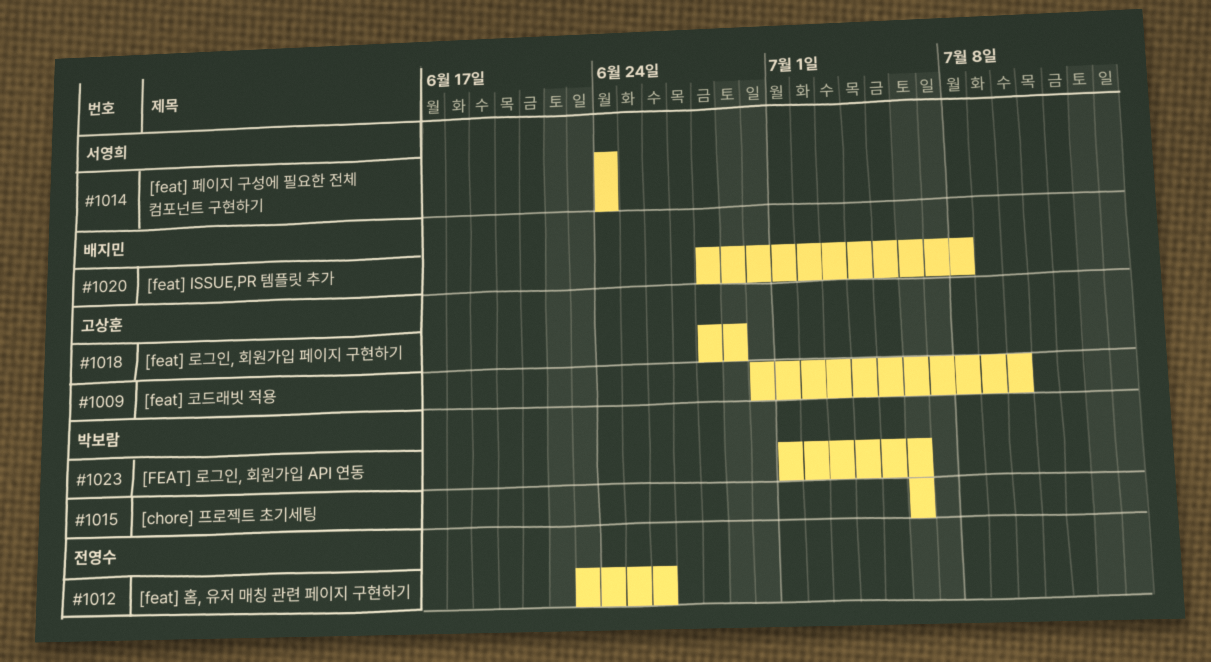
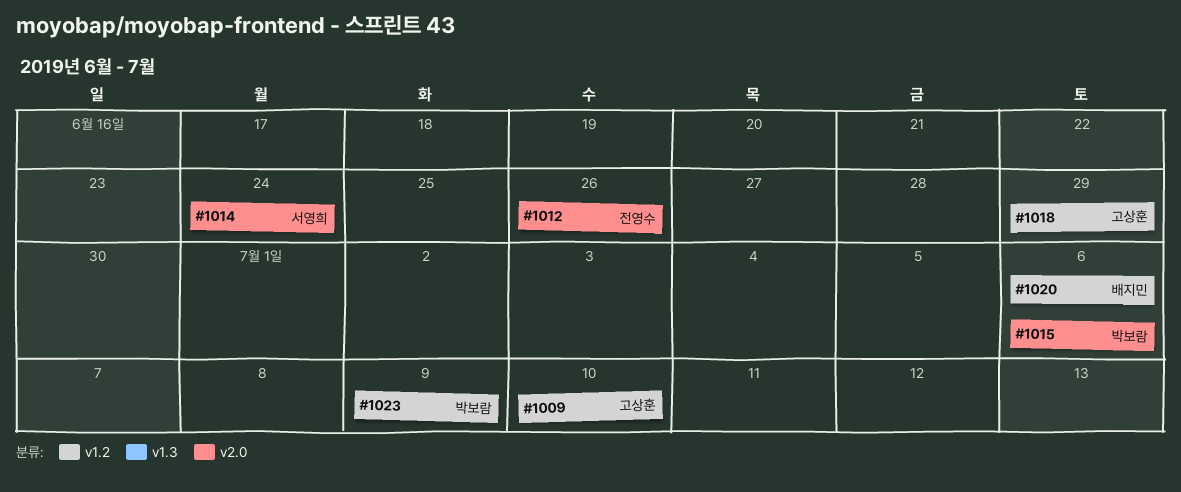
#1020, due: Jul 8 -> Jul 6
#1023, due: Jul 6 -> Jul 9

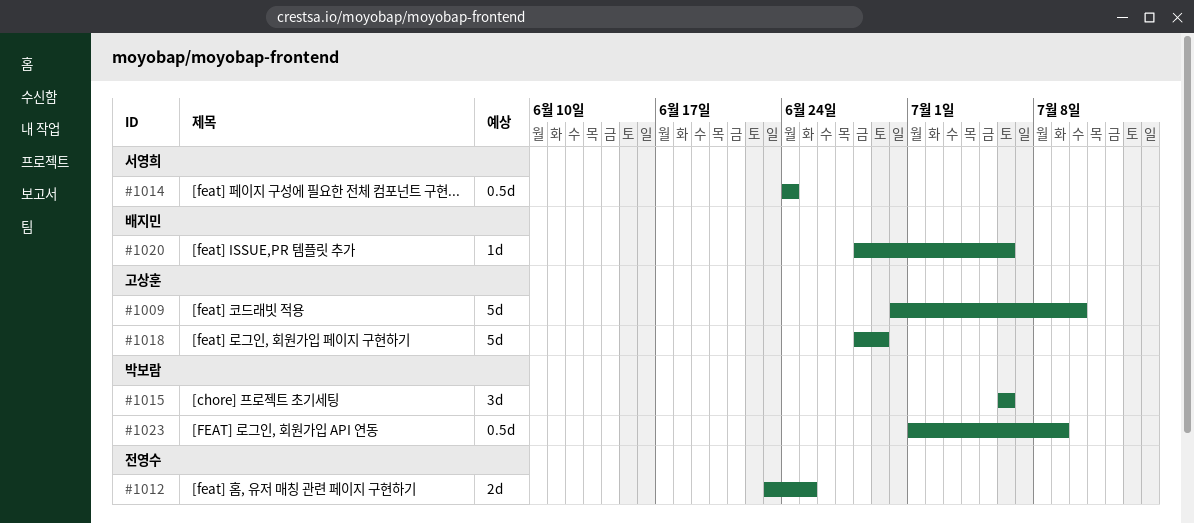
#1012, due: Jun 26 -> Jun 25

